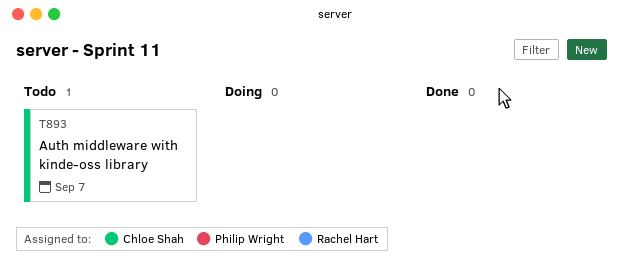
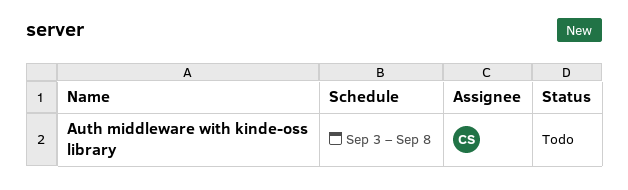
Auth middleware with kinde-oss library, due: Sep 7 -> Sep 8

